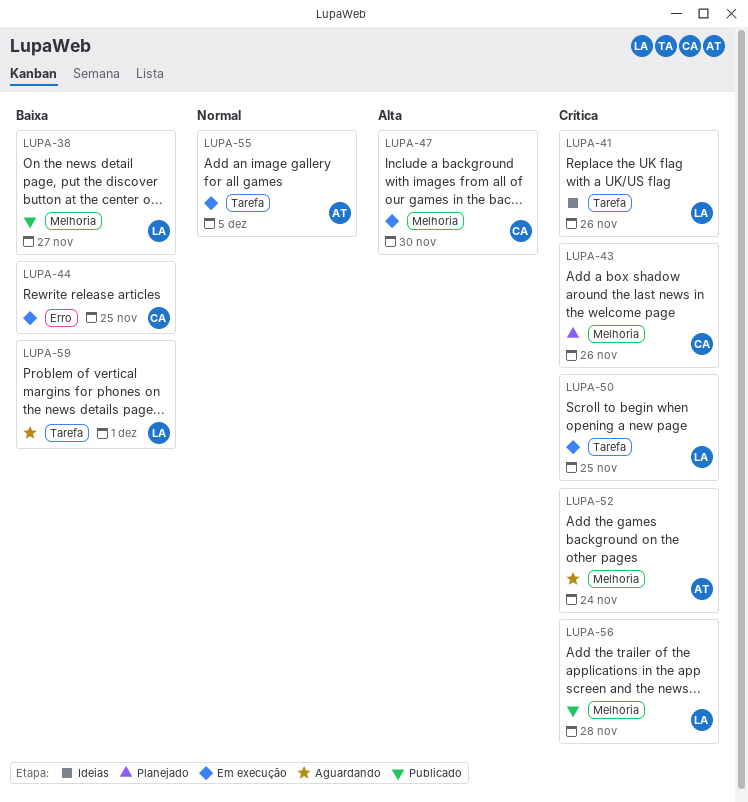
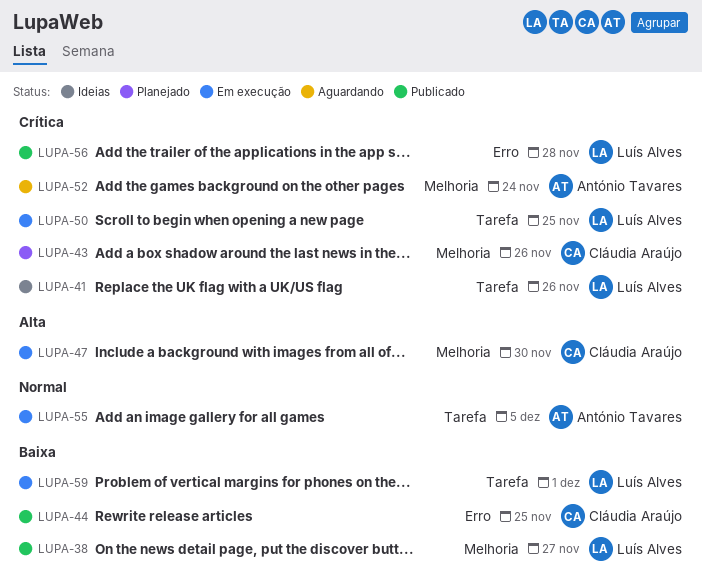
LUPA-44, status: Em execução -> Publicado
LUPA-56, label: Melhoria -> Erro
LUPA-59, status: Aguardando -> Em execução

